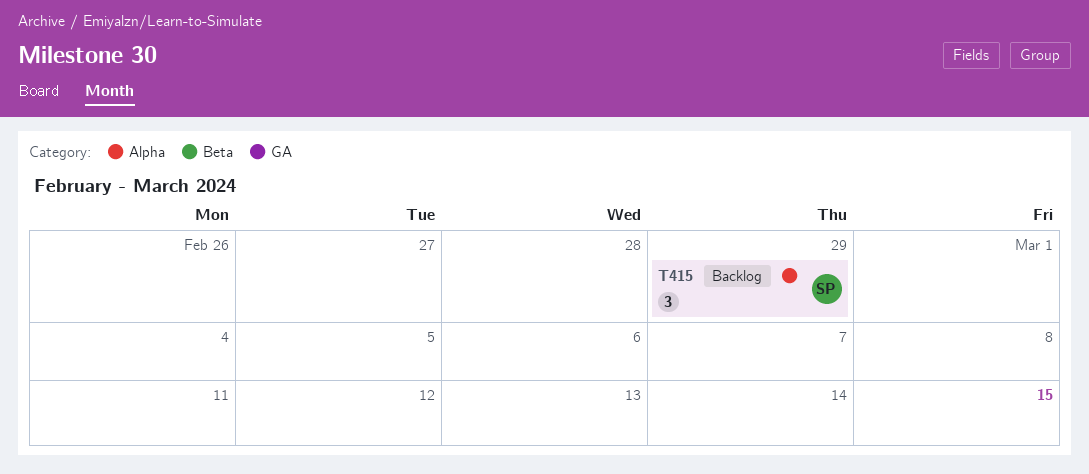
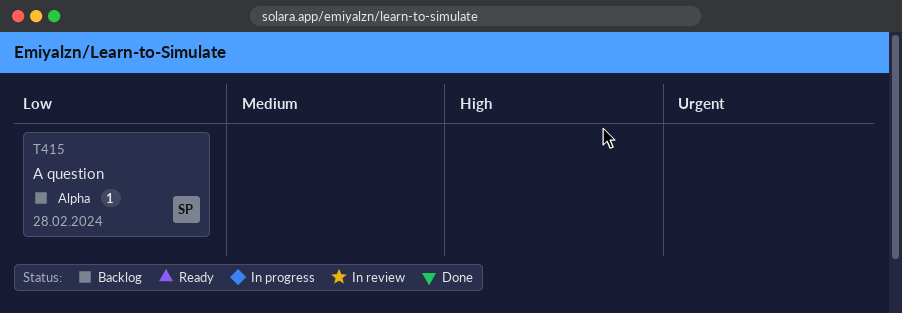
T415, estimate: 3 -> 1
T415, due: Feb 29 -> Feb 28

